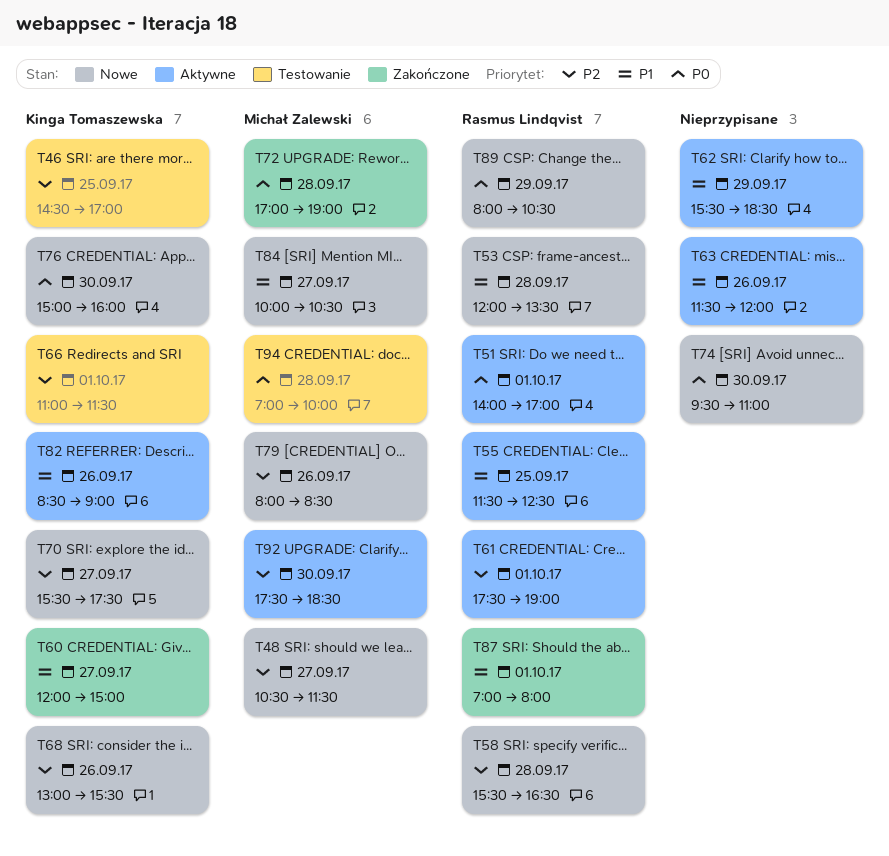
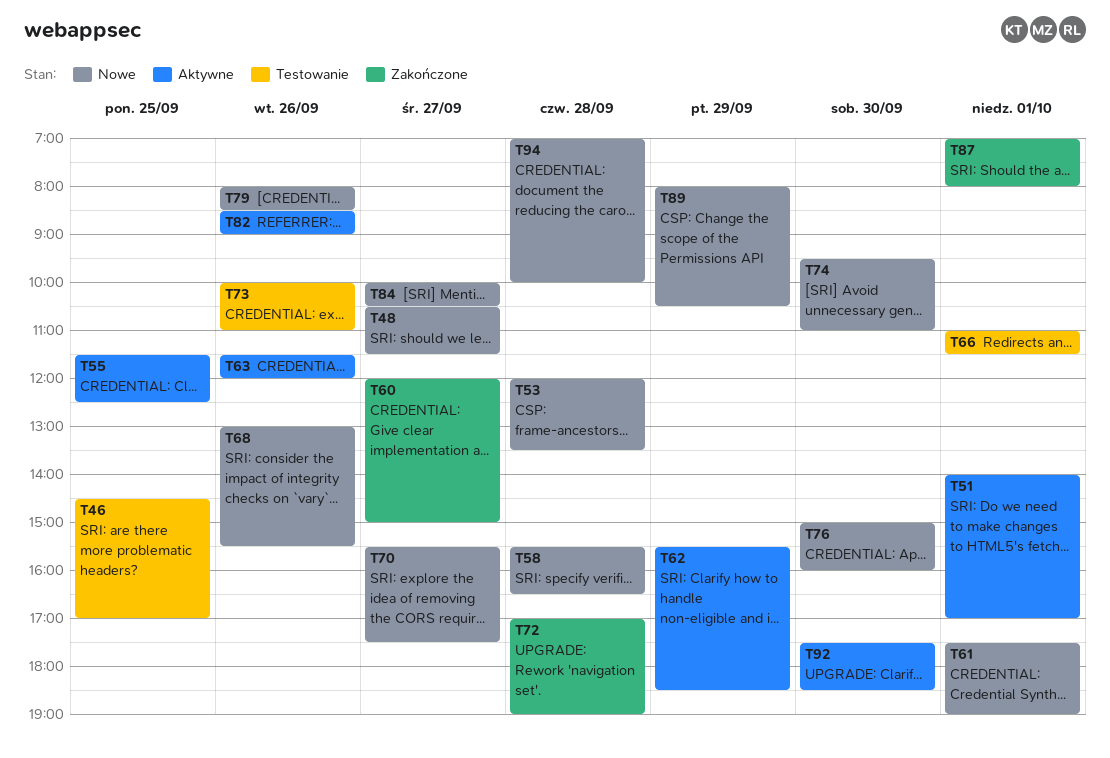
T61, status: Aktywne -> Nowe
T73: none -> present
T94, status: Testowanie -> Nowe

